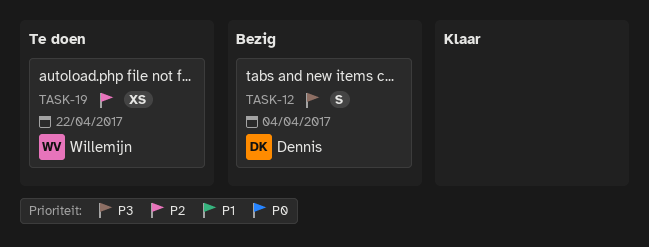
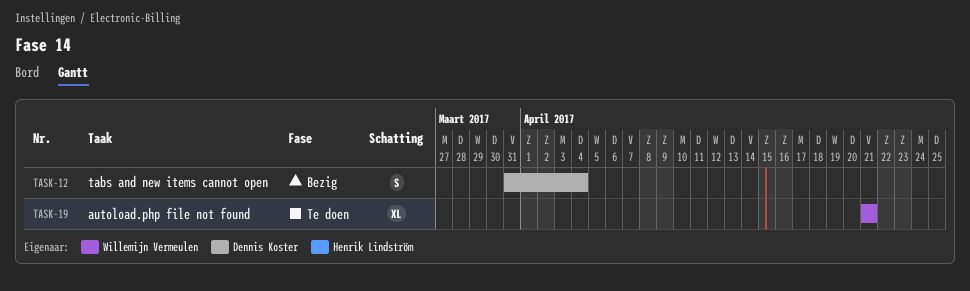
TASK-19, estimate: XS -> XL
TASK-19, due: Apr 22 -> Apr 21

